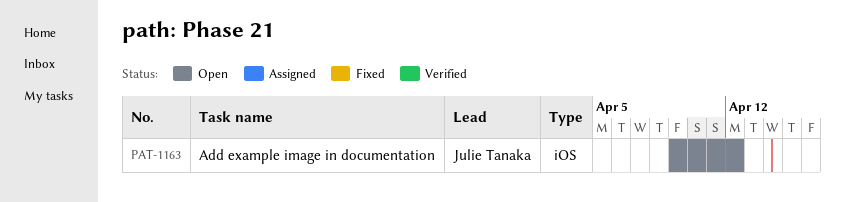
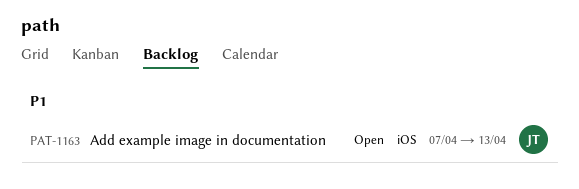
PAT-1163, start: Apr 9 -> Apr 7
PAT-1163, due: Apr 12 -> Apr 13

